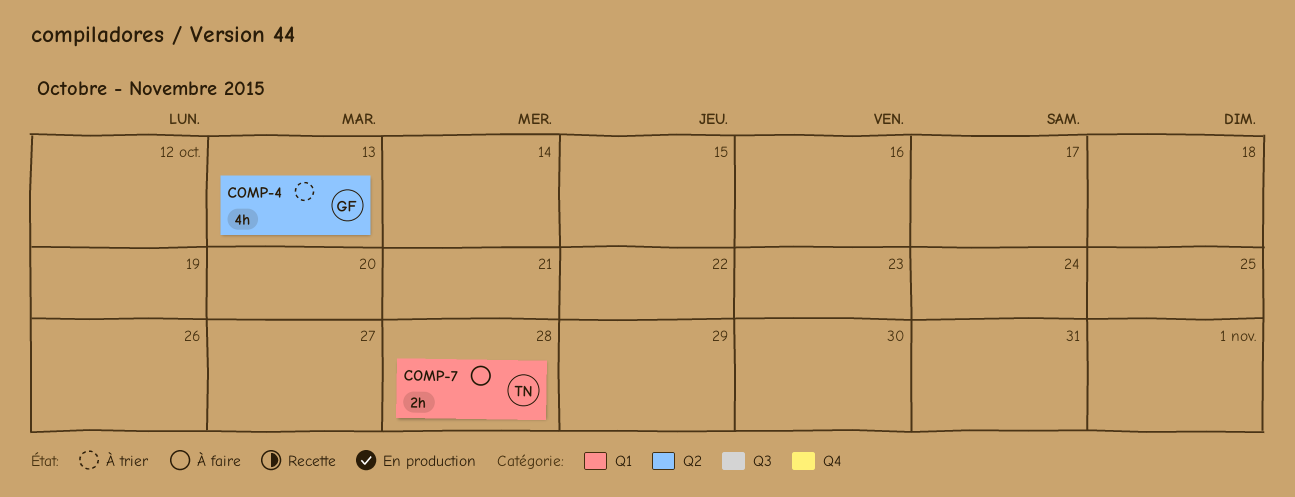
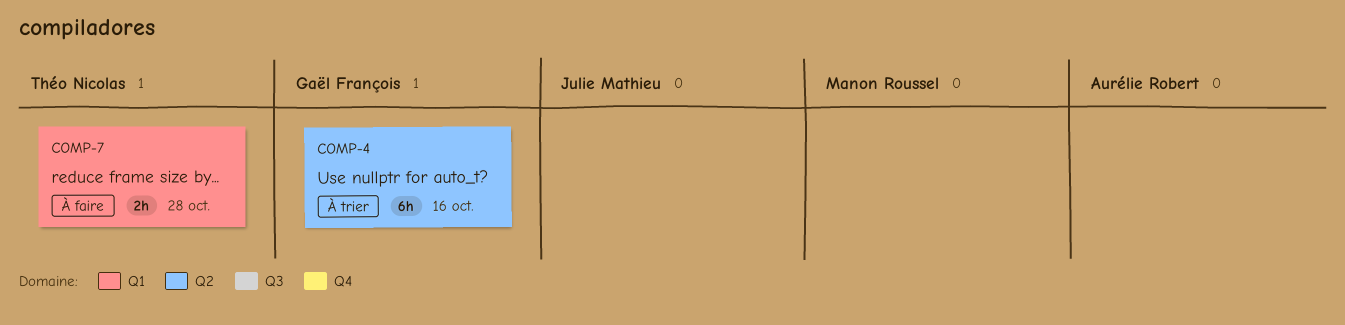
COMP-4, estimate: 4h -> 6h
COMP-4, due: Oct 13 -> Oct 16

